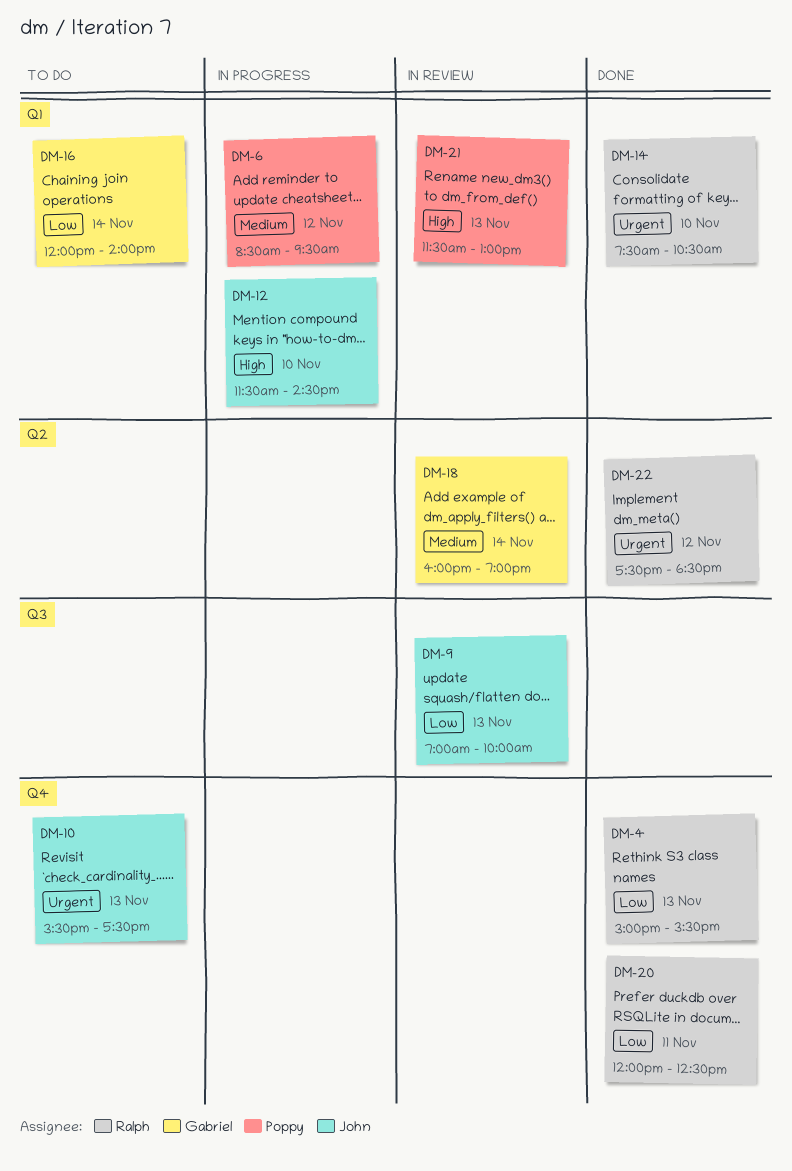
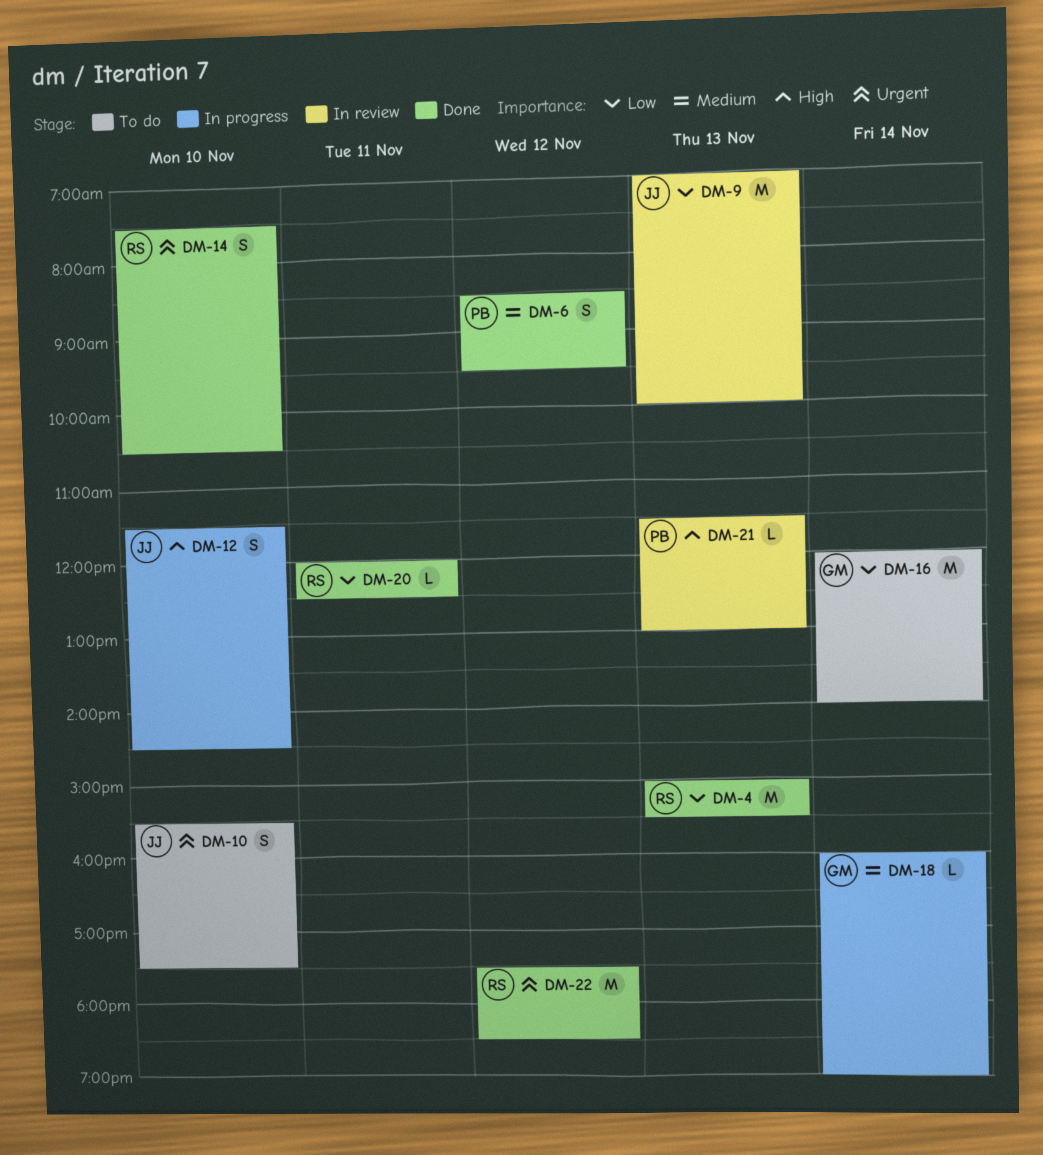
DM-6, status: In progress -> Done
DM-10, day: Nov 13 -> Nov 10
DM-18, status: In review -> In progress

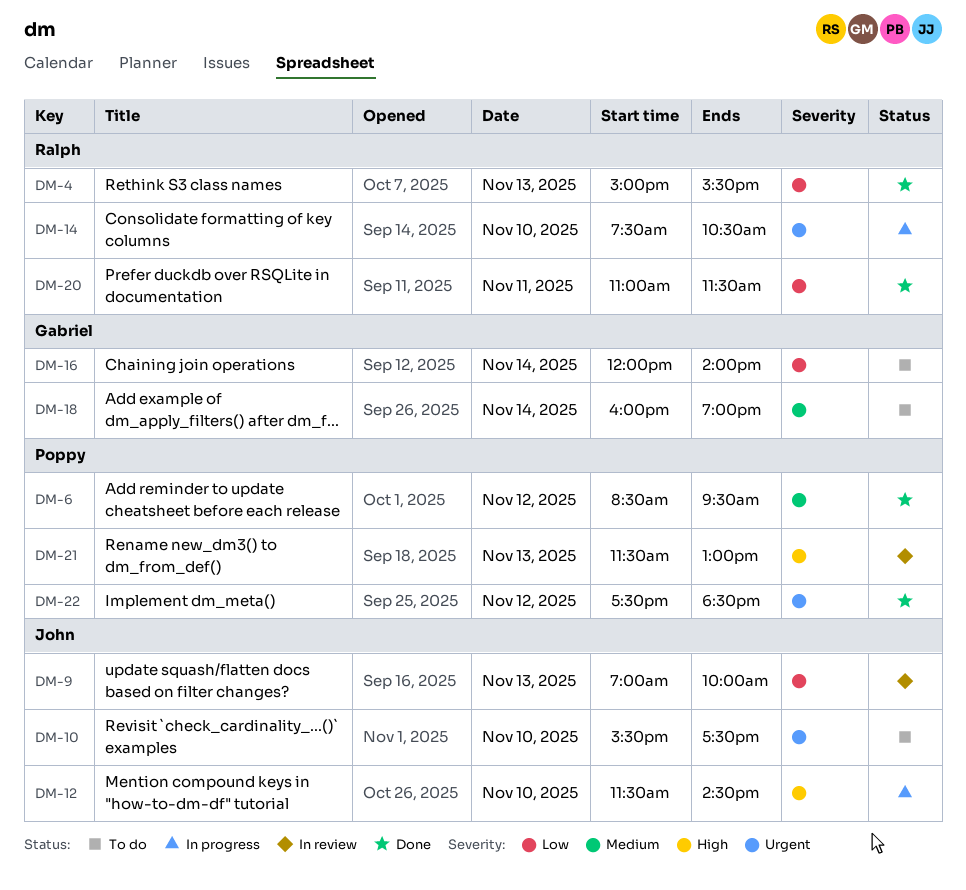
DM-14, status: Done -> In progress
DM-18, status: In progress -> To do
DM-20, begins: 12:00 -> 11:00
DM-20, ends: 12:30 -> 11:30
DM-22, owner: Ralph -> Poppy

